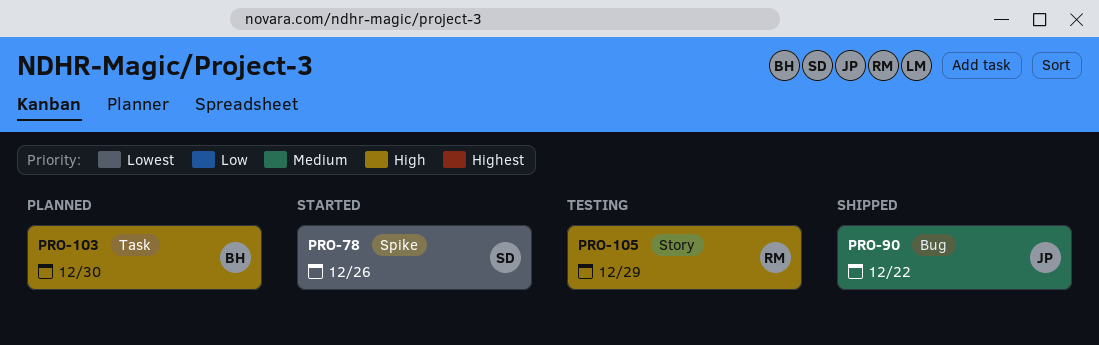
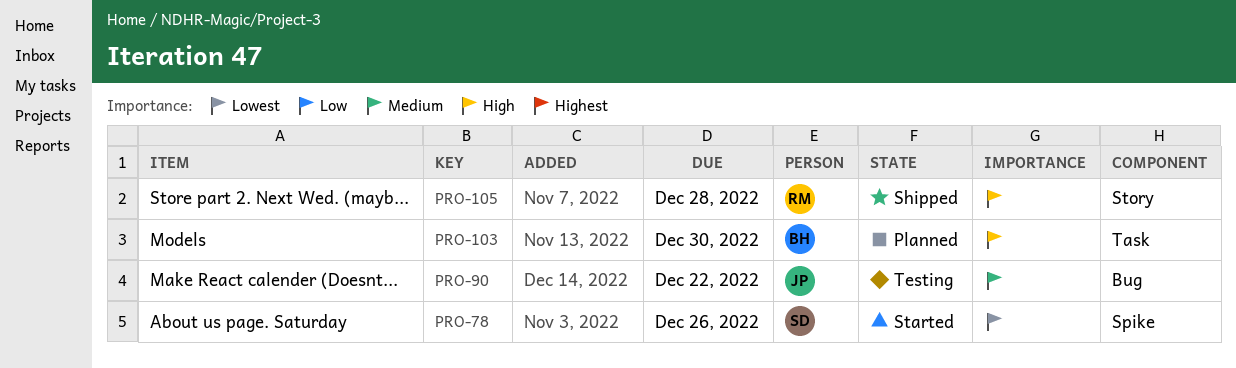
PRO-90, status: Shipped -> Testing
PRO-105, status: Testing -> Shipped
PRO-105, due: Dec 29 -> Dec 28

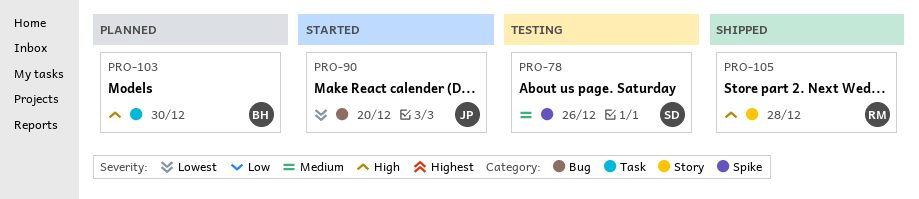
PRO-78, status: Started -> Testing
PRO-78, priority: Lowest -> Medium
PRO-90, status: Testing -> Started
PRO-90, priority: Medium -> Lowest
PRO-90, due: Dec 22 -> Dec 20

